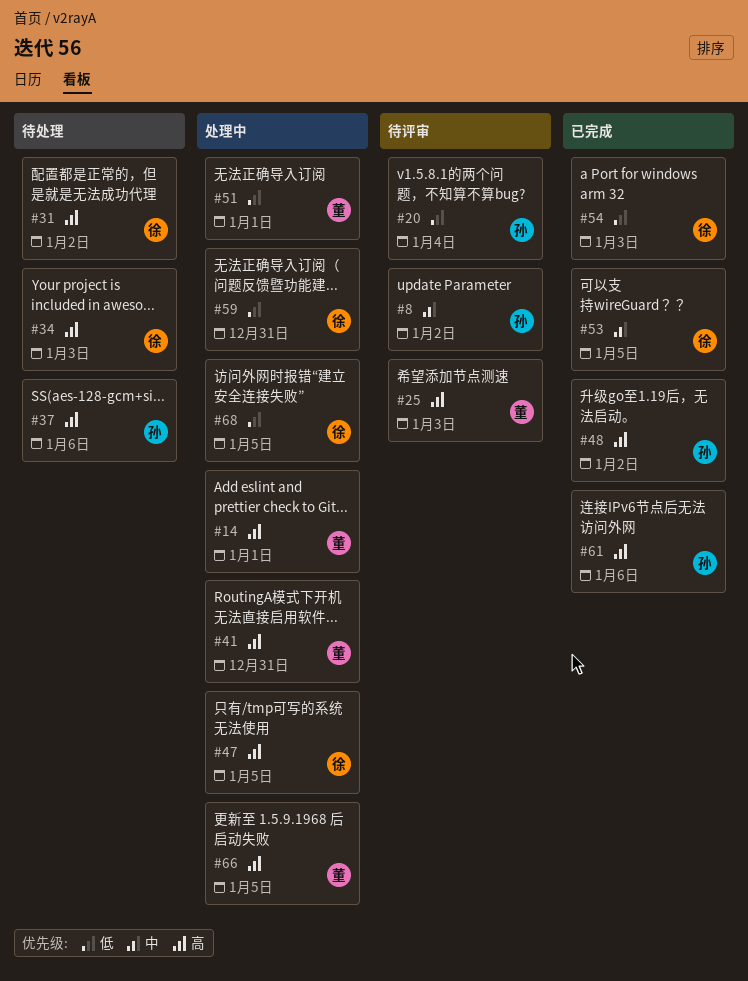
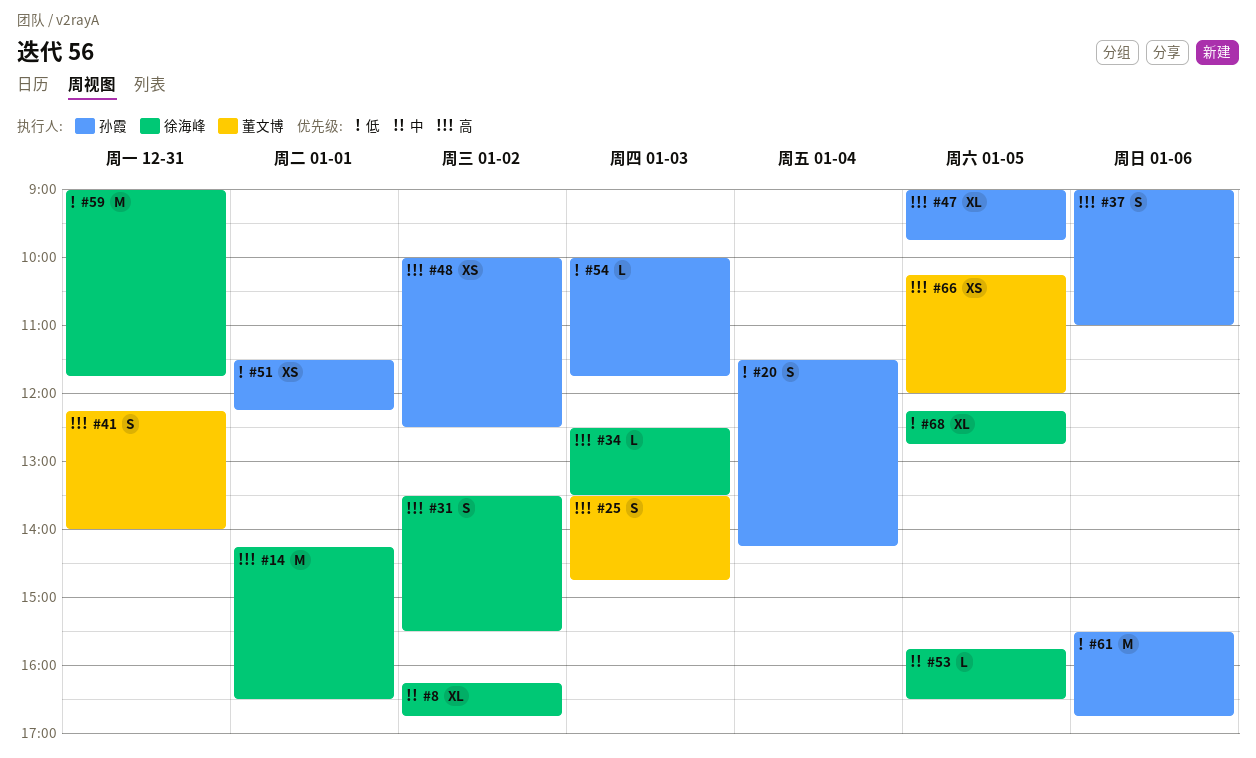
#8, owner: 孙霞 -> 徐海峰
#14, owner: 董文博 -> 徐海峰
#47, owner: 徐海峰 -> 孙霞
#51, owner: 董文博 -> 孙霞
#54, owner: 徐海峰 -> 孙霞
#61, priority: 高 -> 低

